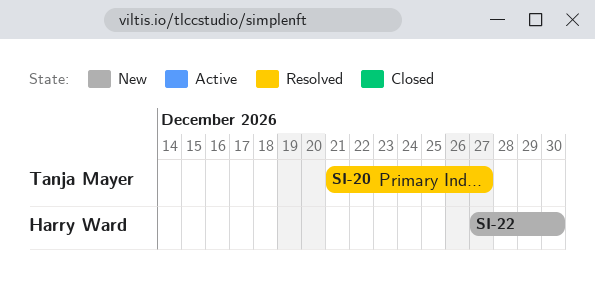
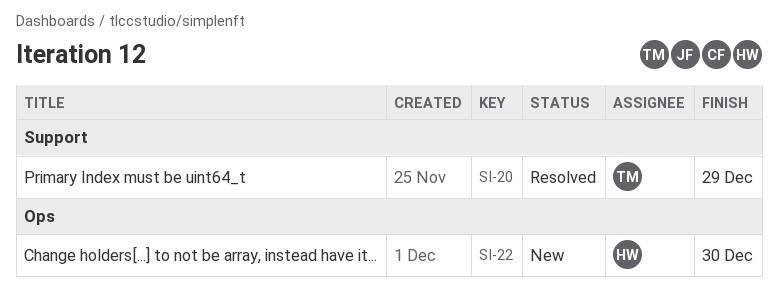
SI-20, due: Dec 27 -> Dec 29

